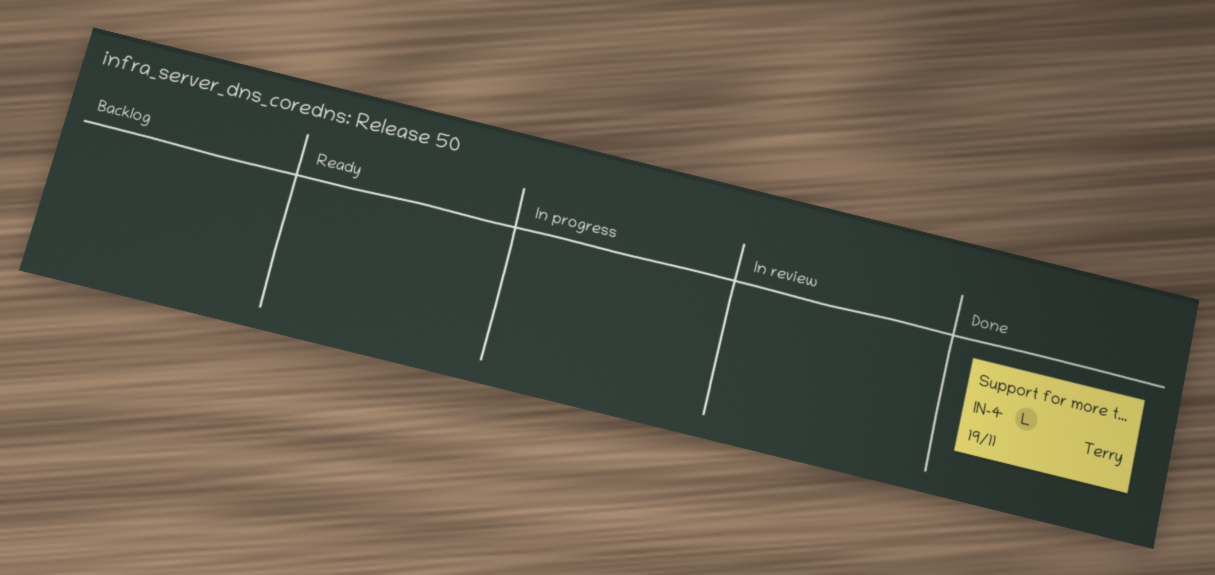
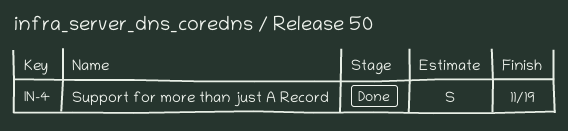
IN-4, estimate: L -> S

